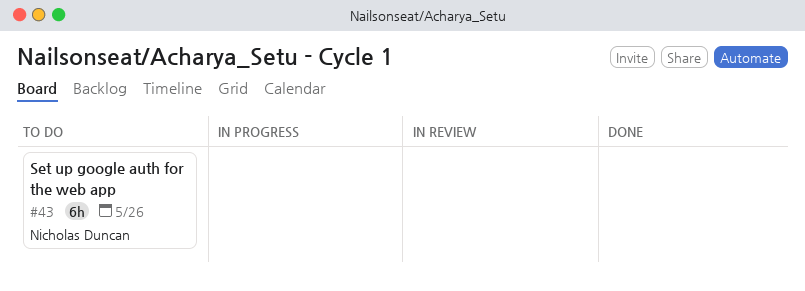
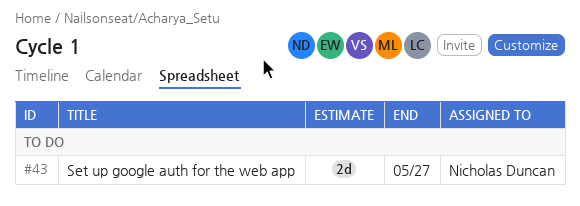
#43, estimate: 6h -> 2d
#43, due: May 26 -> May 27

